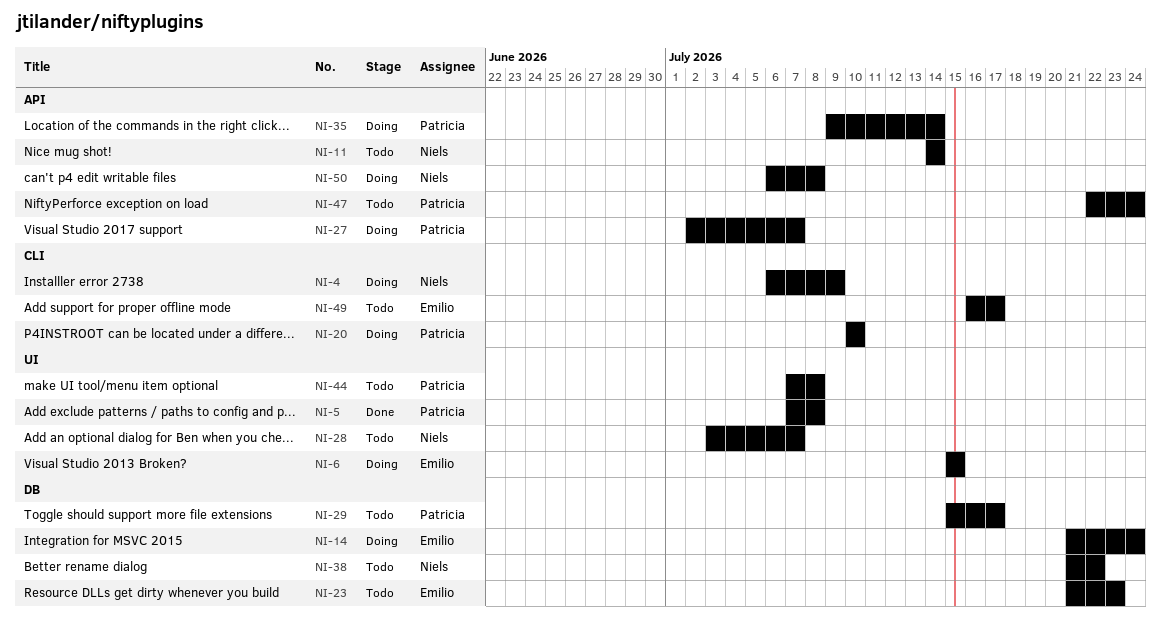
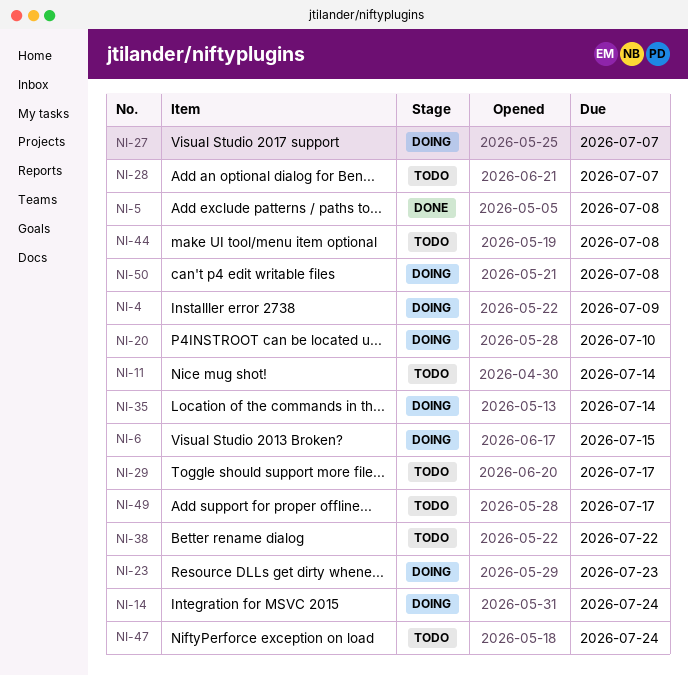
NI-23, status: Todo -> Doing

